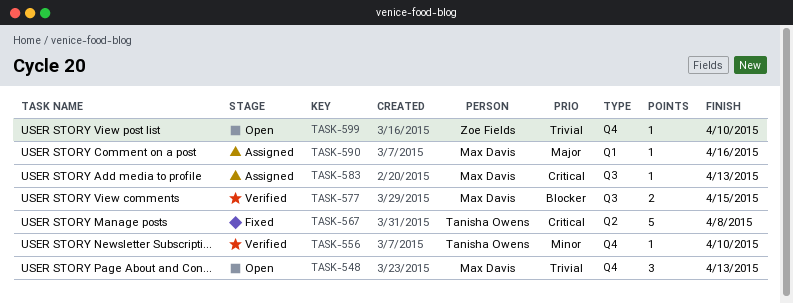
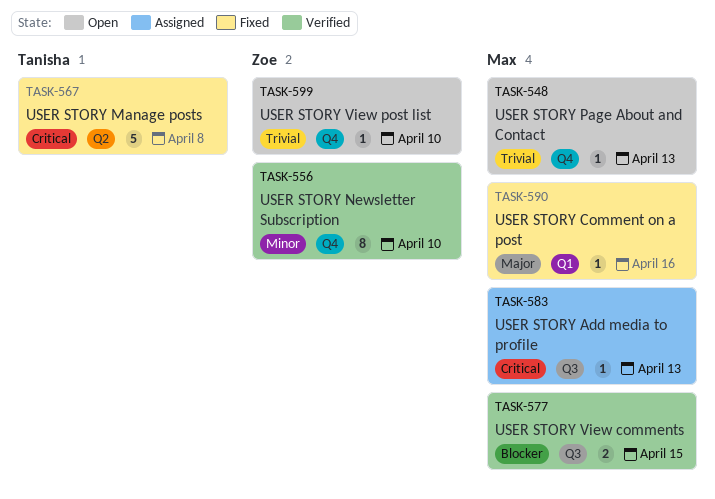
TASK-548, estimate: 3 -> 1
TASK-556, owner: Tanisha Owens -> Zoe Fields
TASK-556, estimate: 1 -> 8
TASK-590, status: Assigned -> Fixed

